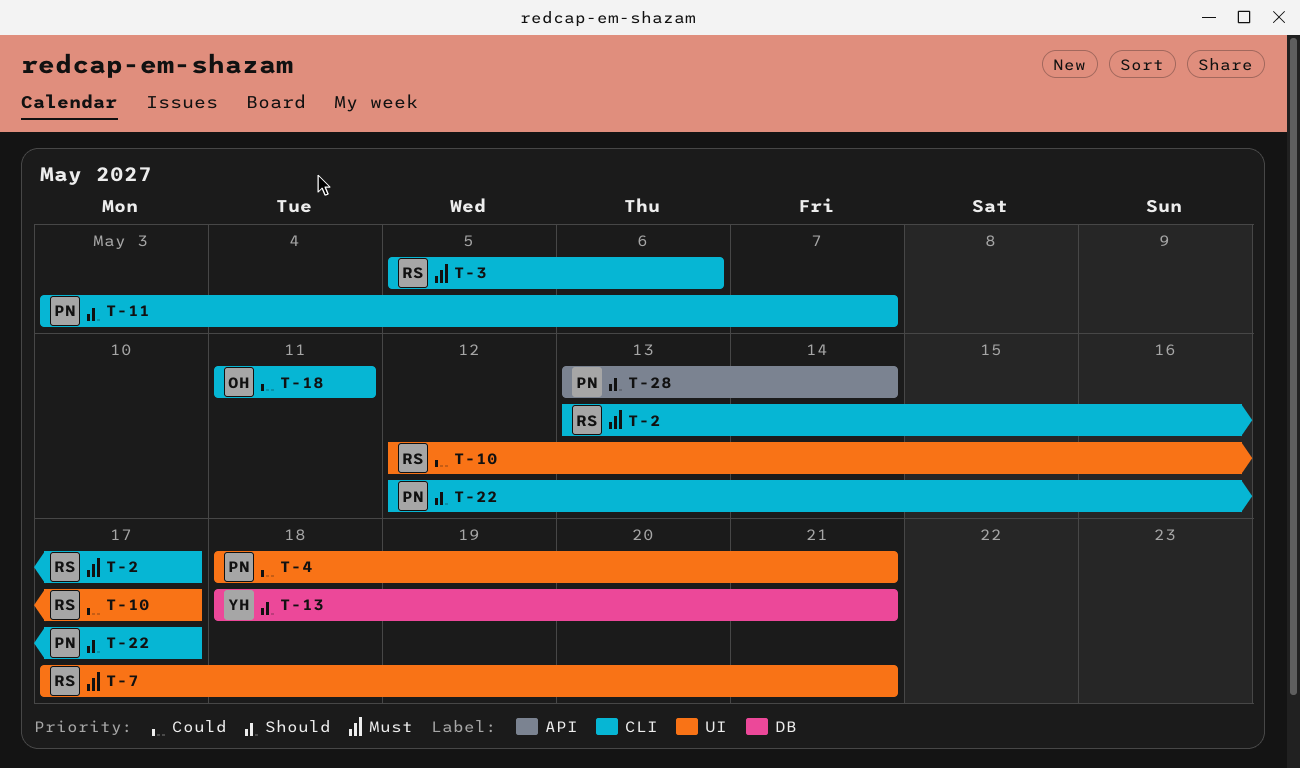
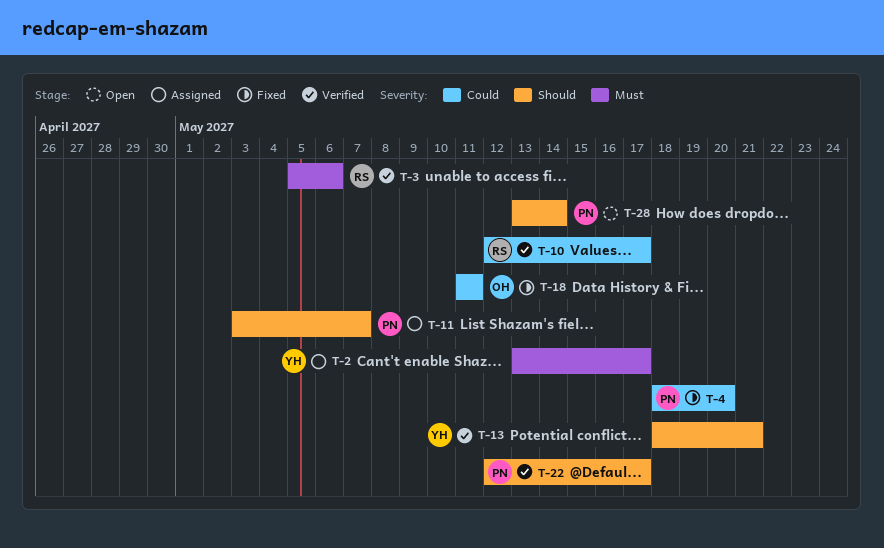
T-2, owner: RS -> YH
T-4, due: May 21 -> May 20
T-7: present -> none

